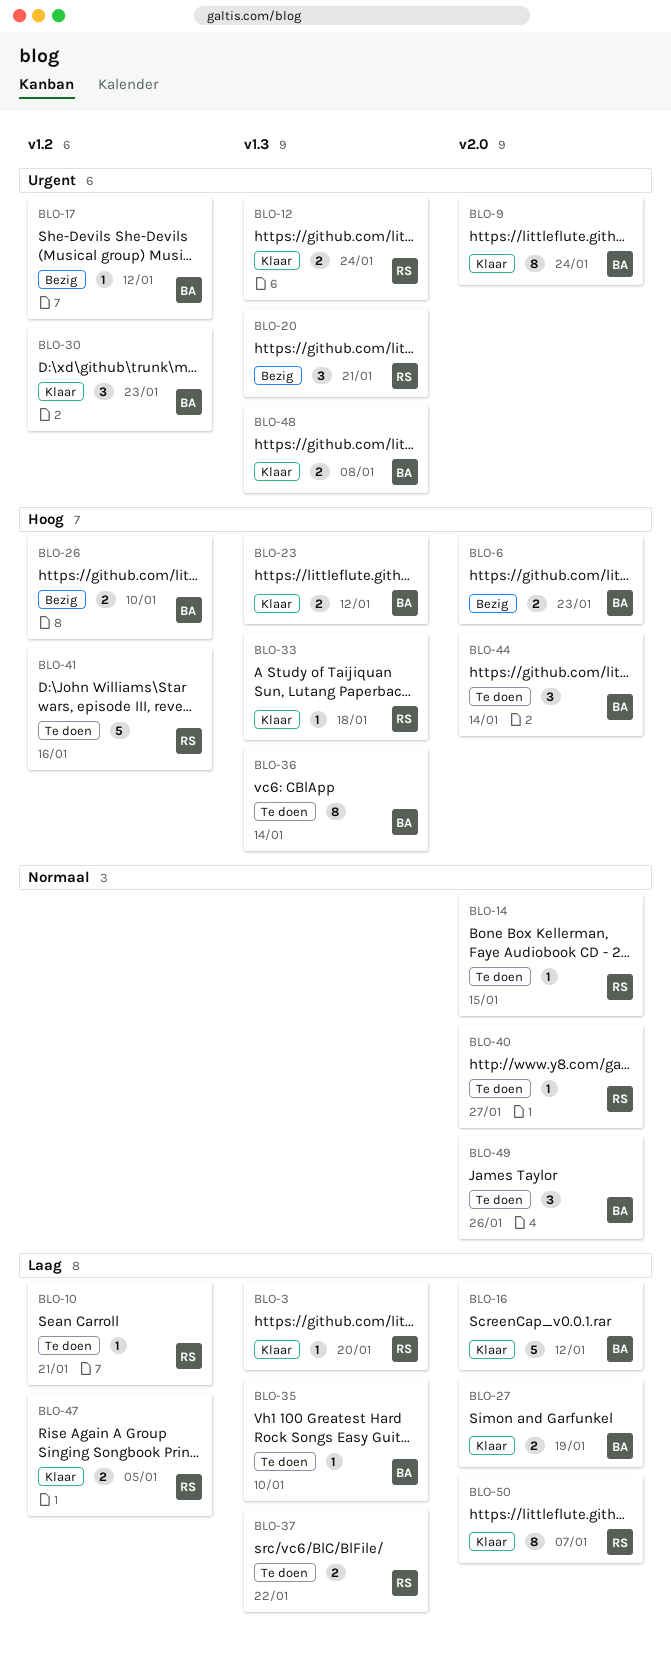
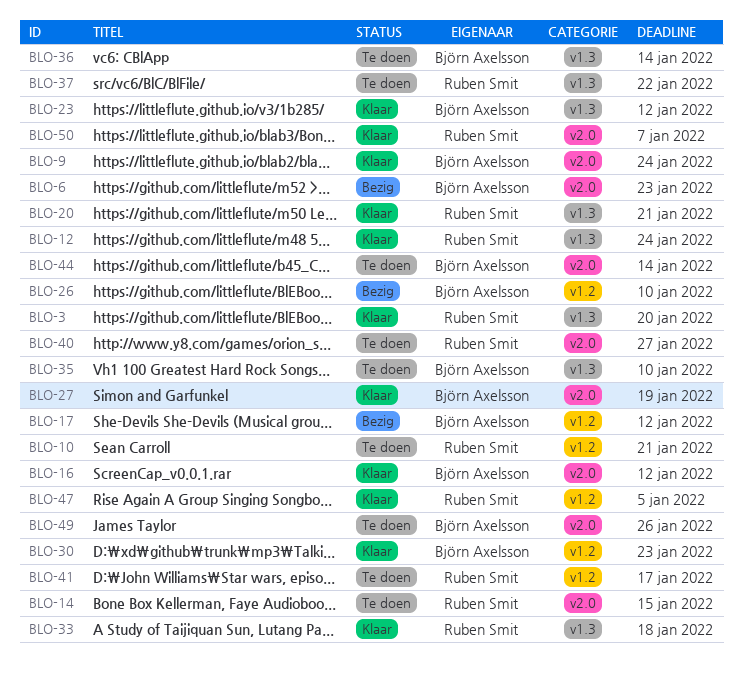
BLO-20, status: Bezig -> Klaar
BLO-41, due: Jan 16 -> Jan 17
BLO-48: present -> none

